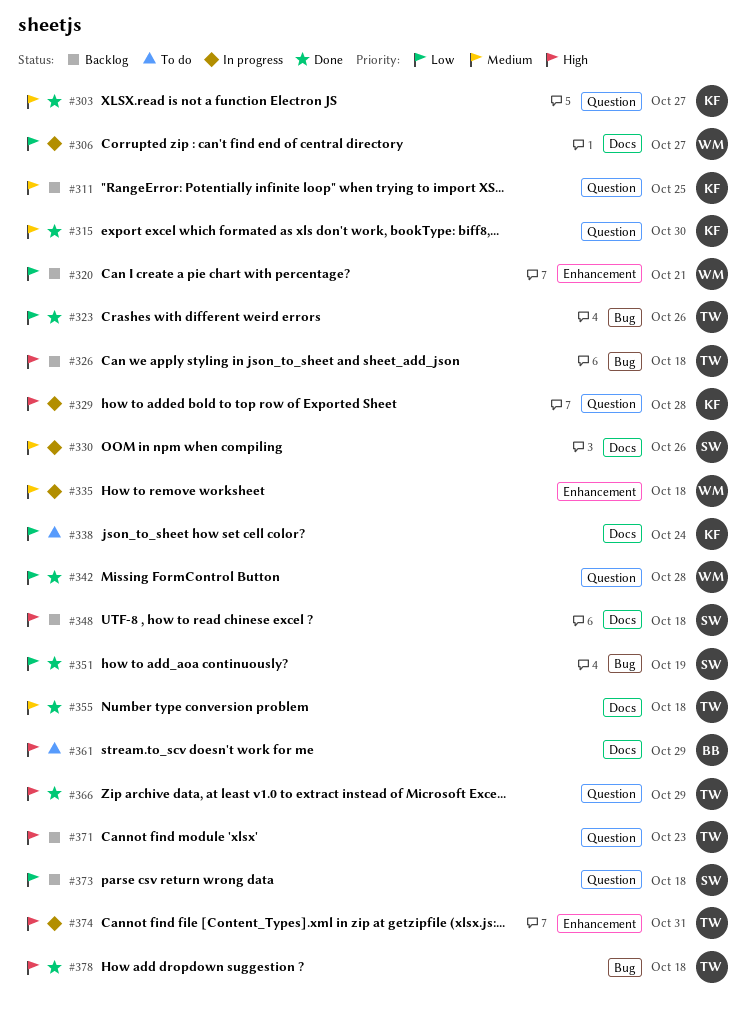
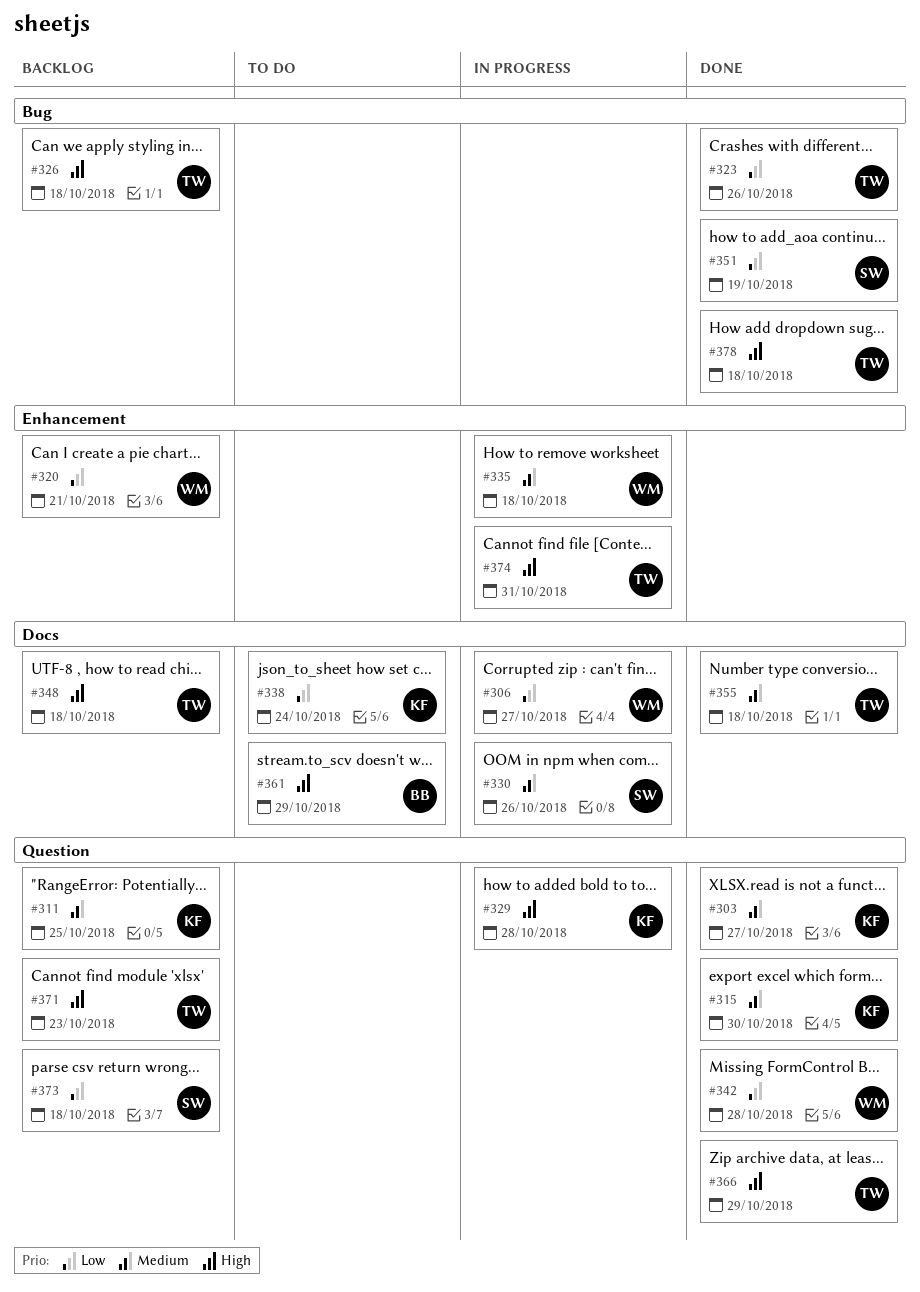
#348, owner: SW -> TW

